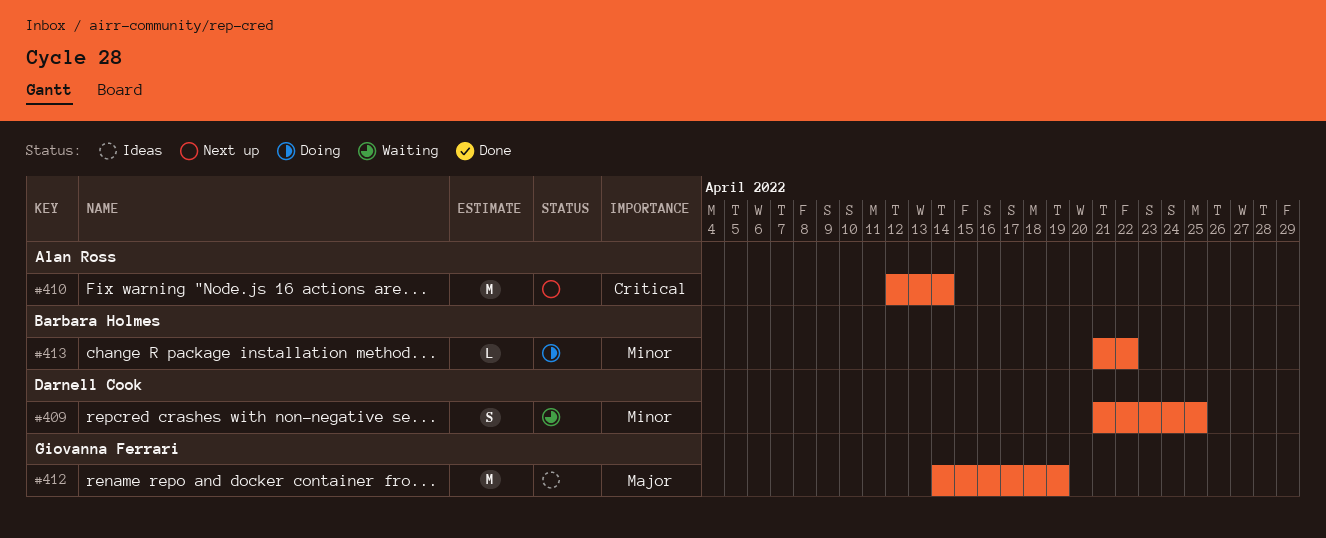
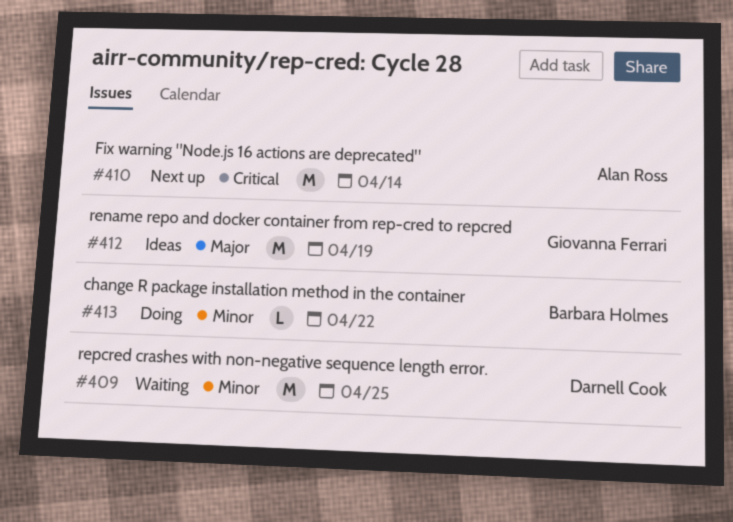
#409, estimate: S -> M

